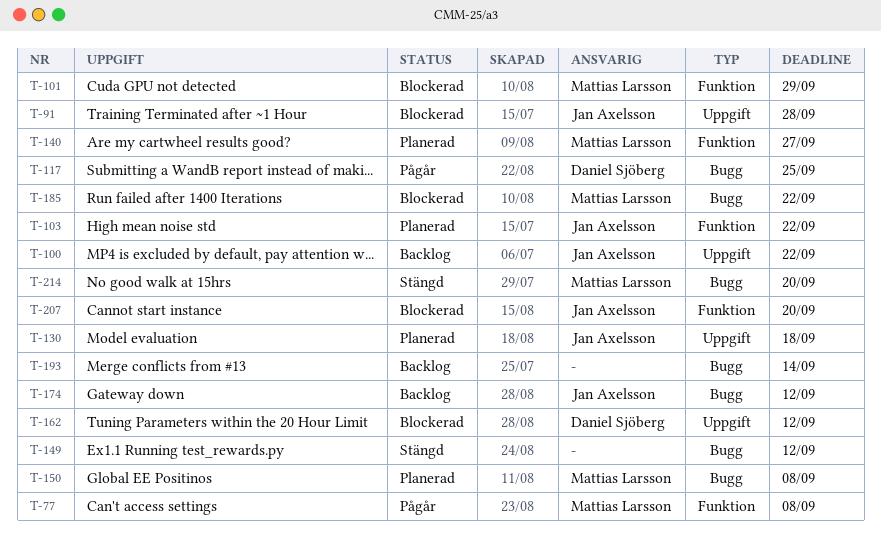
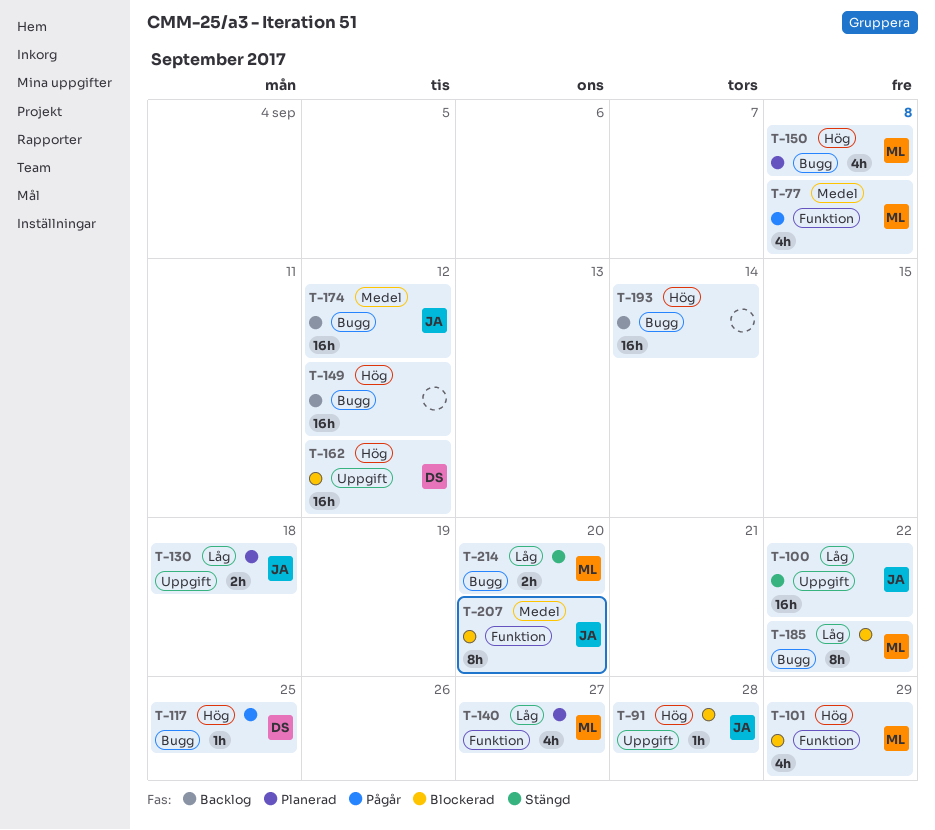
T-100, status: Backlog -> Stängd
T-103: present -> none
T-149, status: Stängd -> Backlog

